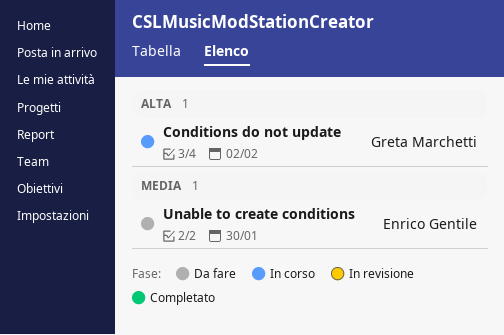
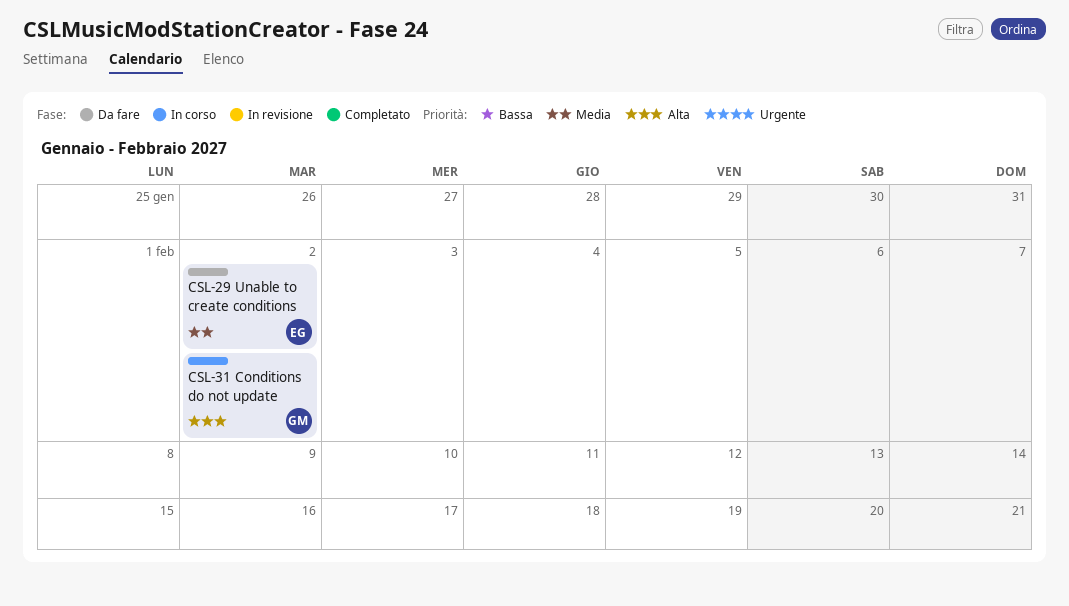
Unable to create conditions, due: Jan 30 -> Feb 2

